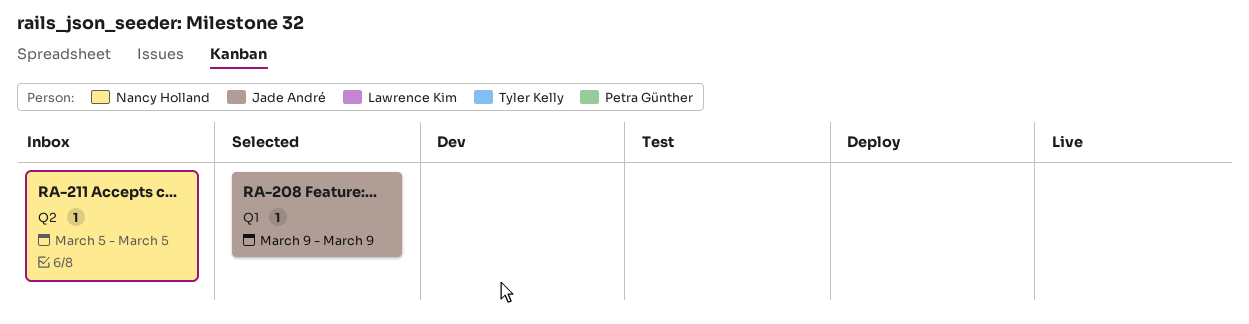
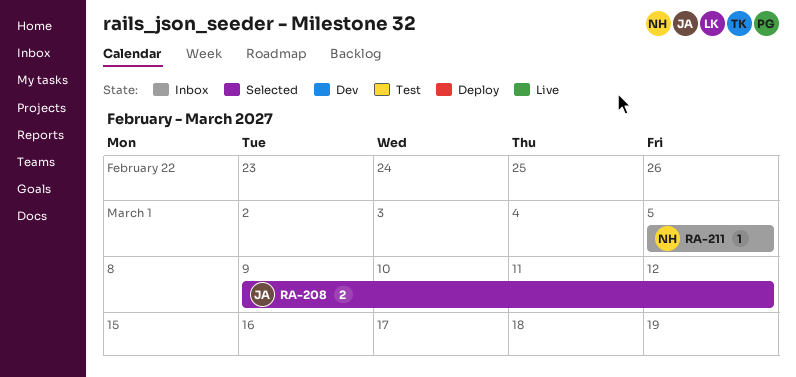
RA-208, estimate: 1 -> 2
RA-208, due: Mar 9 -> Mar 12

